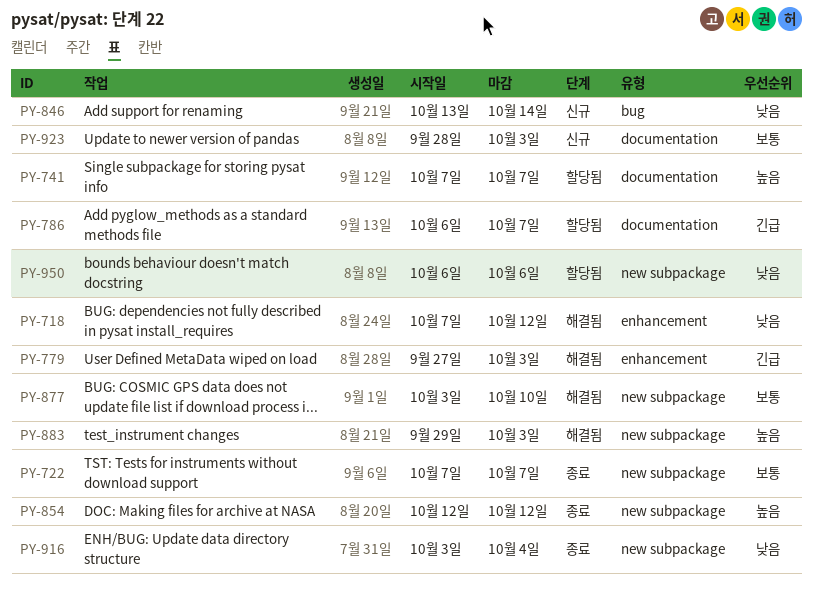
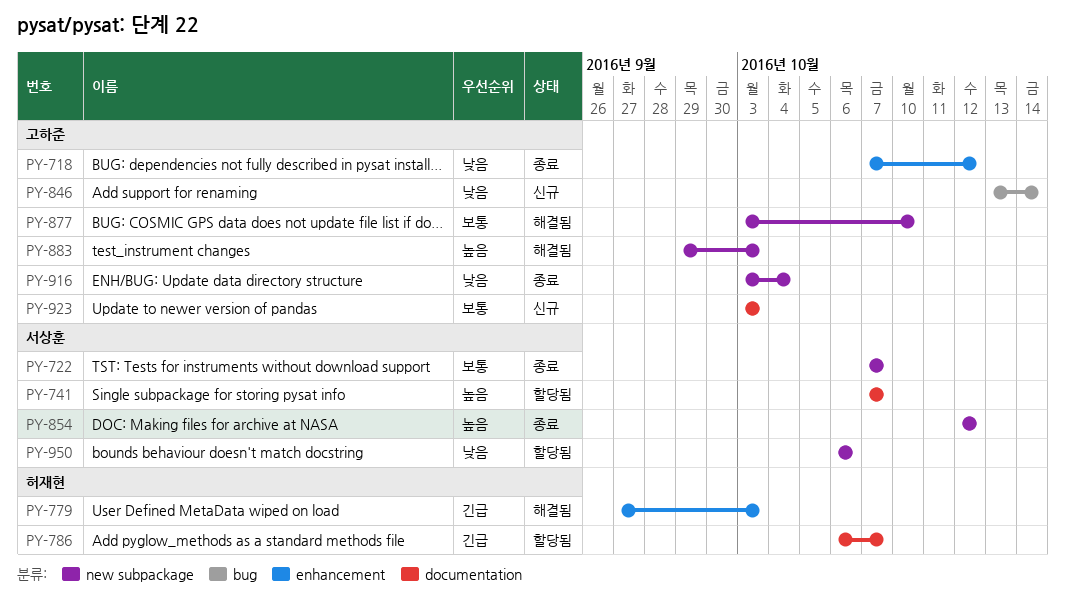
PY-718, status: 해결됨 -> 종료
PY-923, start: Sep 28 -> Oct 3

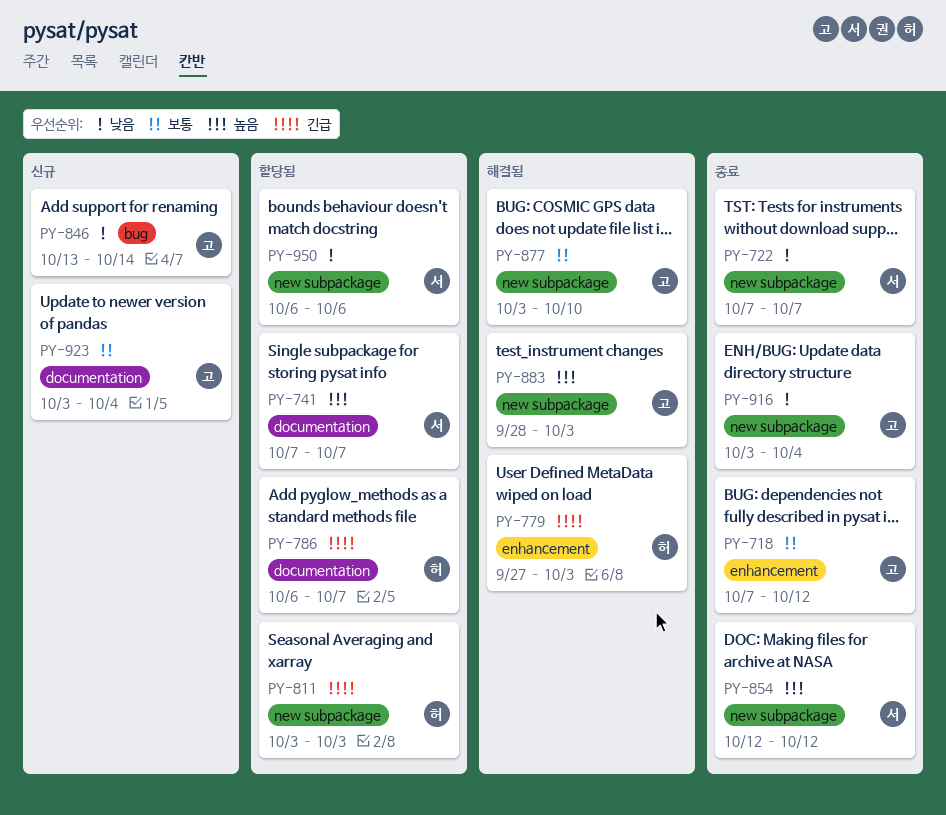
PY-718, priority: 낮음 -> 보통
PY-722, priority: 보통 -> 낮음
PY-811: none -> present
PY-883, start: Sep 29 -> Sep 28
PY-923, due: Oct 3 -> Oct 4

